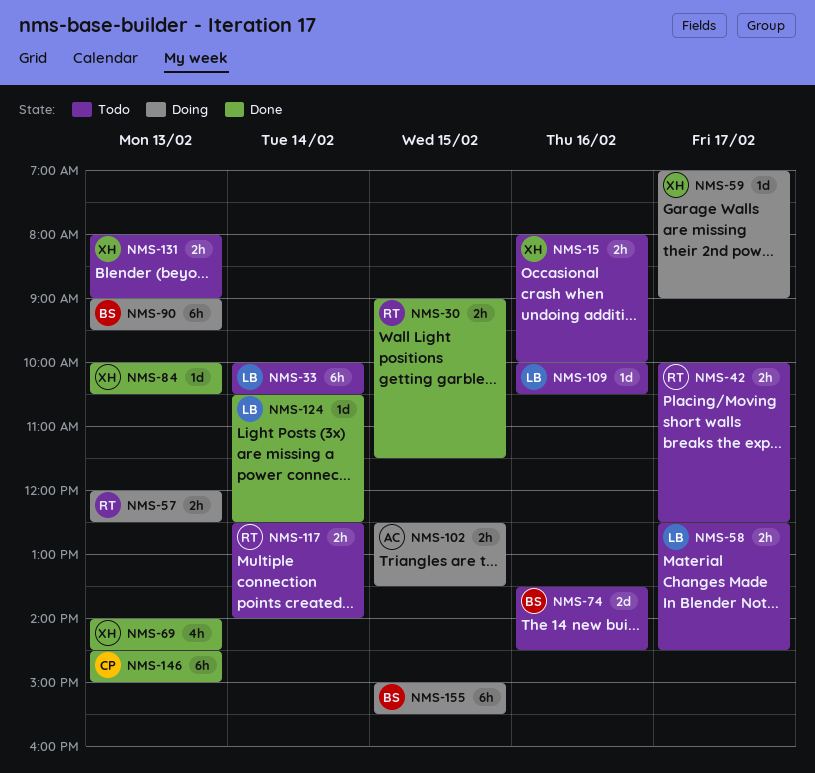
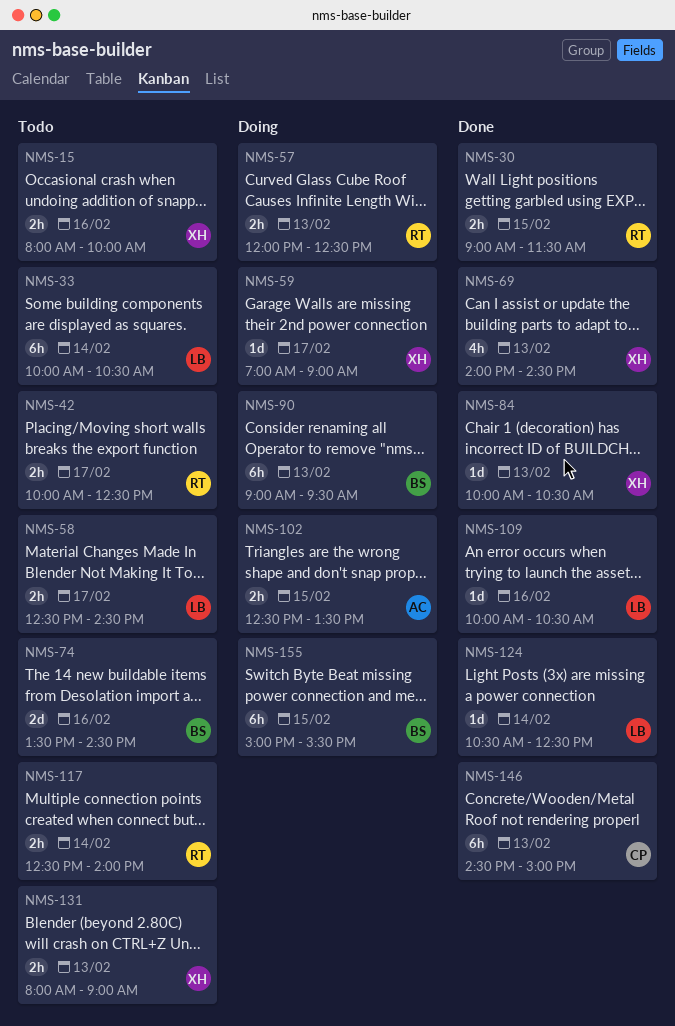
NMS-109, status: Todo -> Done

